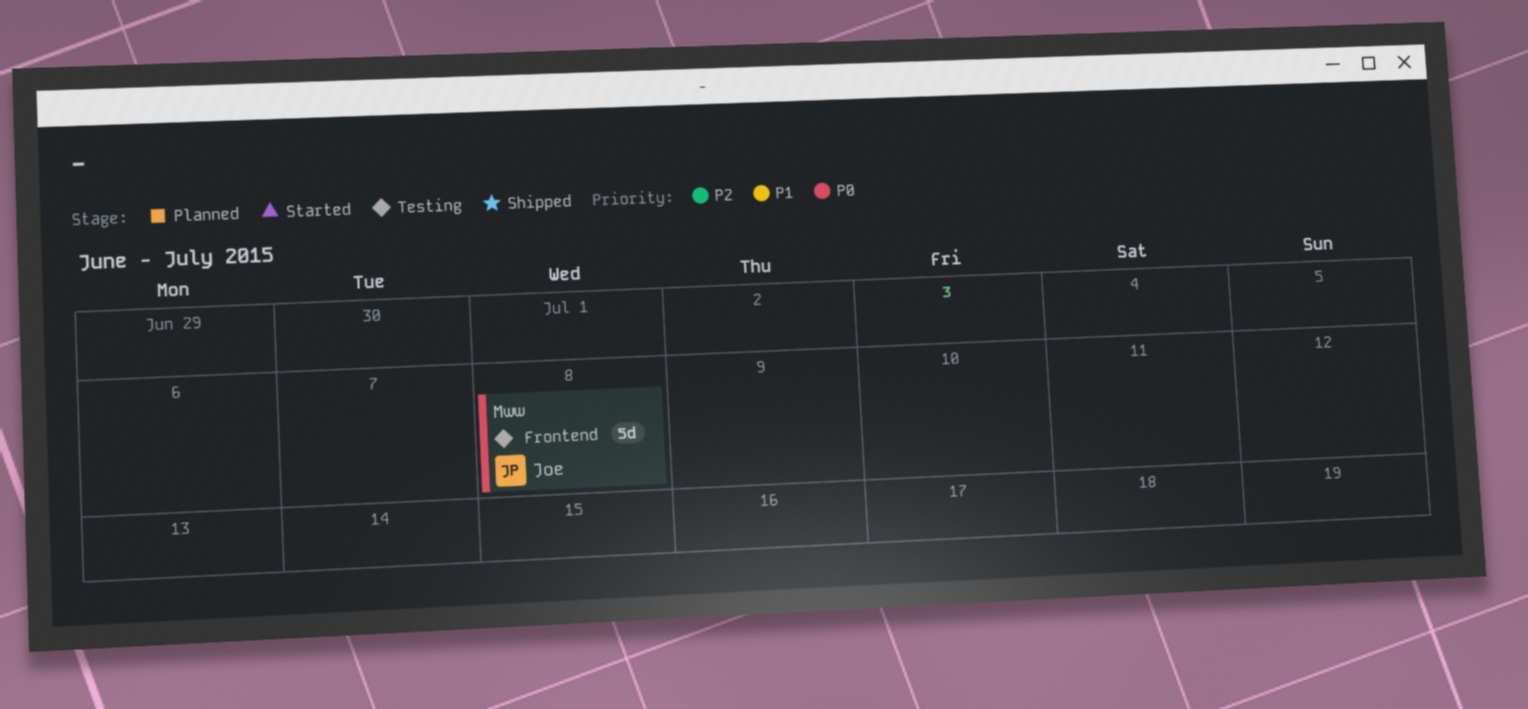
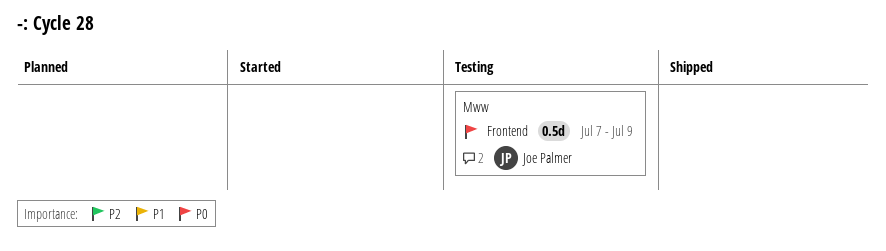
Mww, estimate: 5d -> 0.5d
Mww, due: Jul 8 -> Jul 9

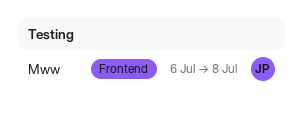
Mww, start: Jul 7 -> Jul 6
Mww, due: Jul 9 -> Jul 8

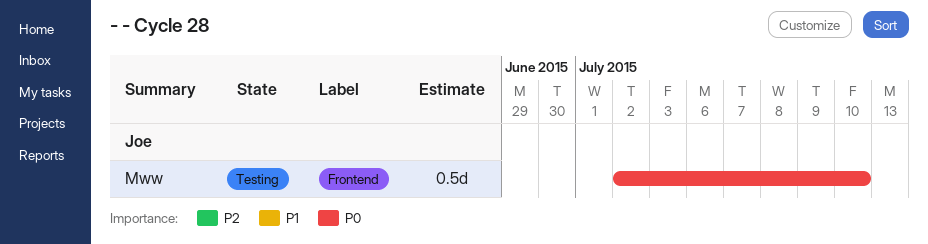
Mww, start: Jul 6 -> Jul 2
Mww, due: Jul 8 -> Jul 10

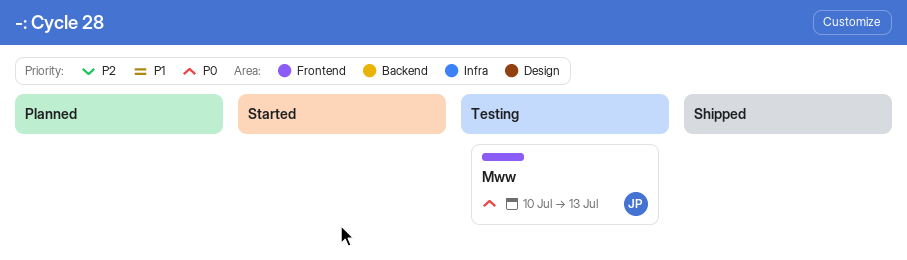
Mww, start: Jul 2 -> Jul 10
Mww, due: Jul 10 -> Jul 13

